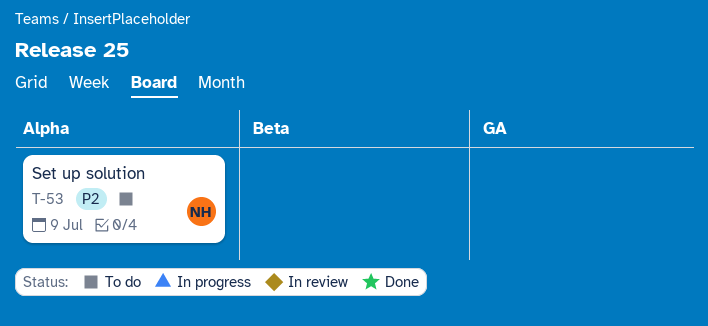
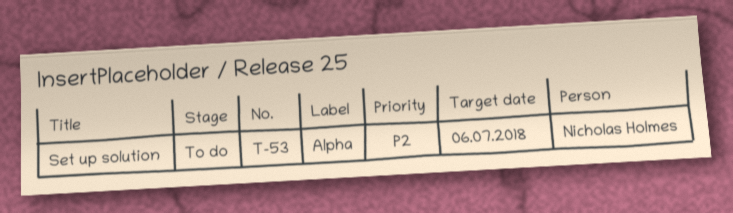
T-53, due: Jul 9 -> Jul 6

